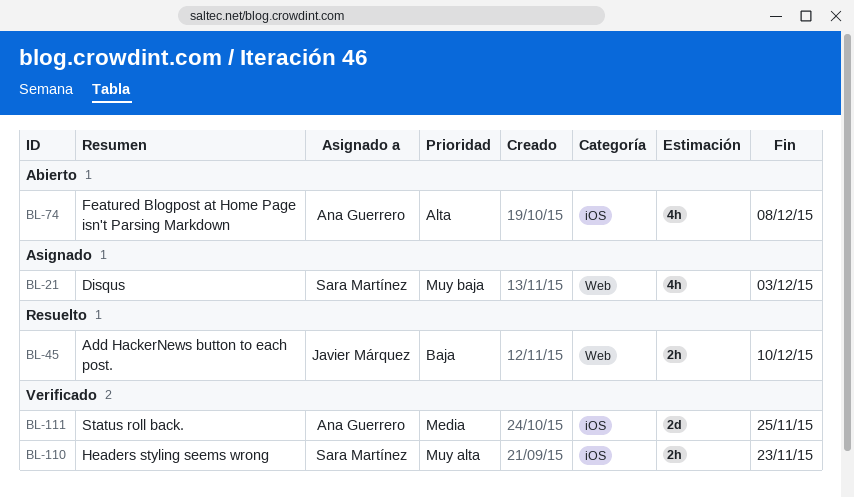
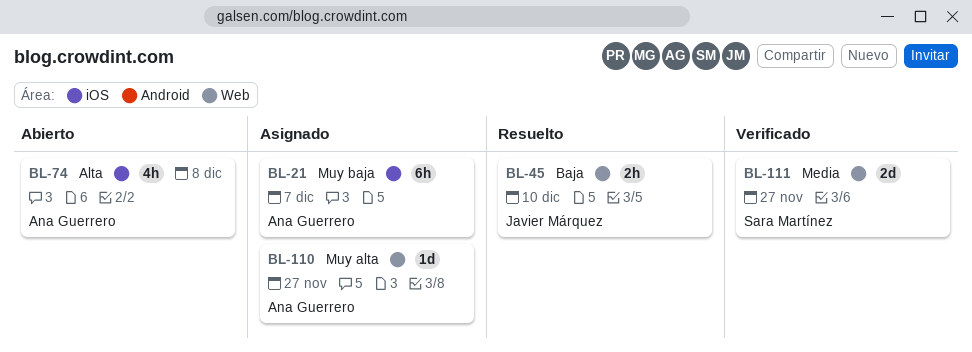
BL-21, owner: Sara Martínez -> Ana Guerrero
BL-21, label: Web -> iOS
BL-21, estimate: 4h -> 6h
BL-21, due: Dec 3 -> Dec 7
BL-110, status: Verificado -> Asignado
BL-110, owner: Sara Martínez -> Ana Guerrero
BL-110, label: iOS -> Web
BL-110, estimate: 2h -> 1d
BL-110, due: Nov 23 -> Nov 27
BL-111, owner: Ana Guerrero -> Sara Martínez
BL-111, label: iOS -> Web
BL-111, due: Nov 25 -> Nov 27

